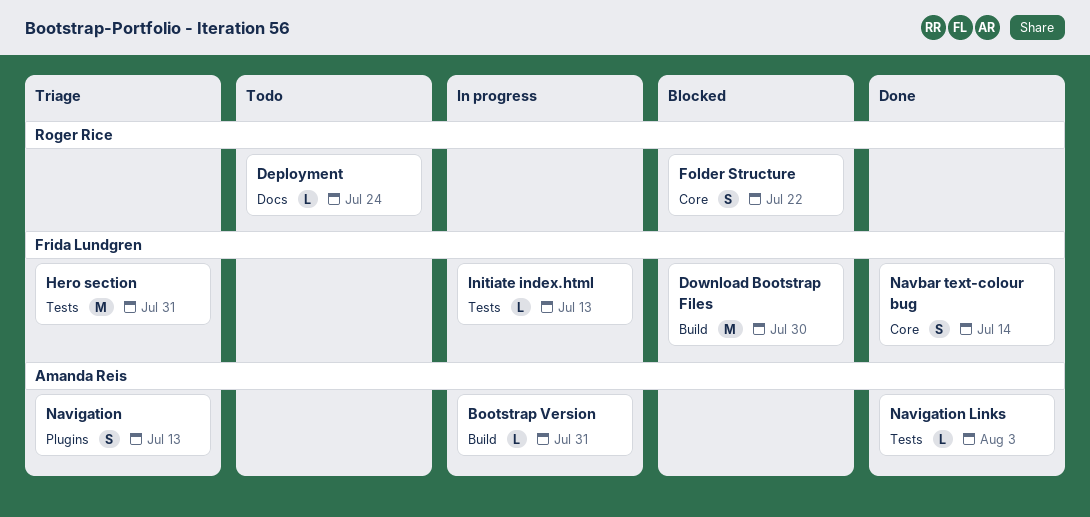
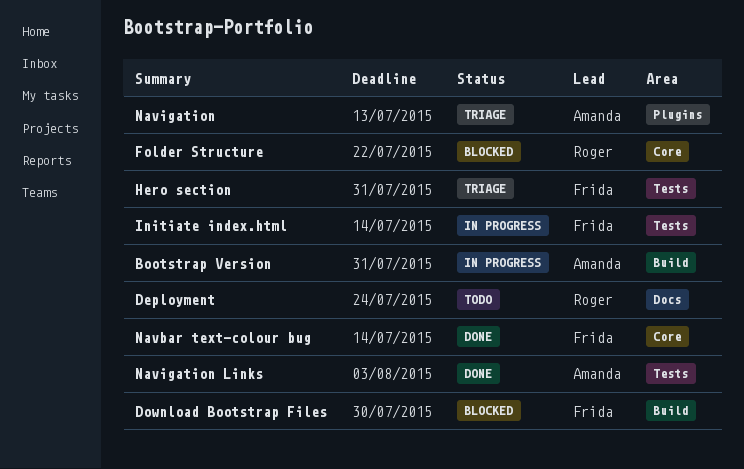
Initiate index.html, due: Jul 13 -> Jul 14

